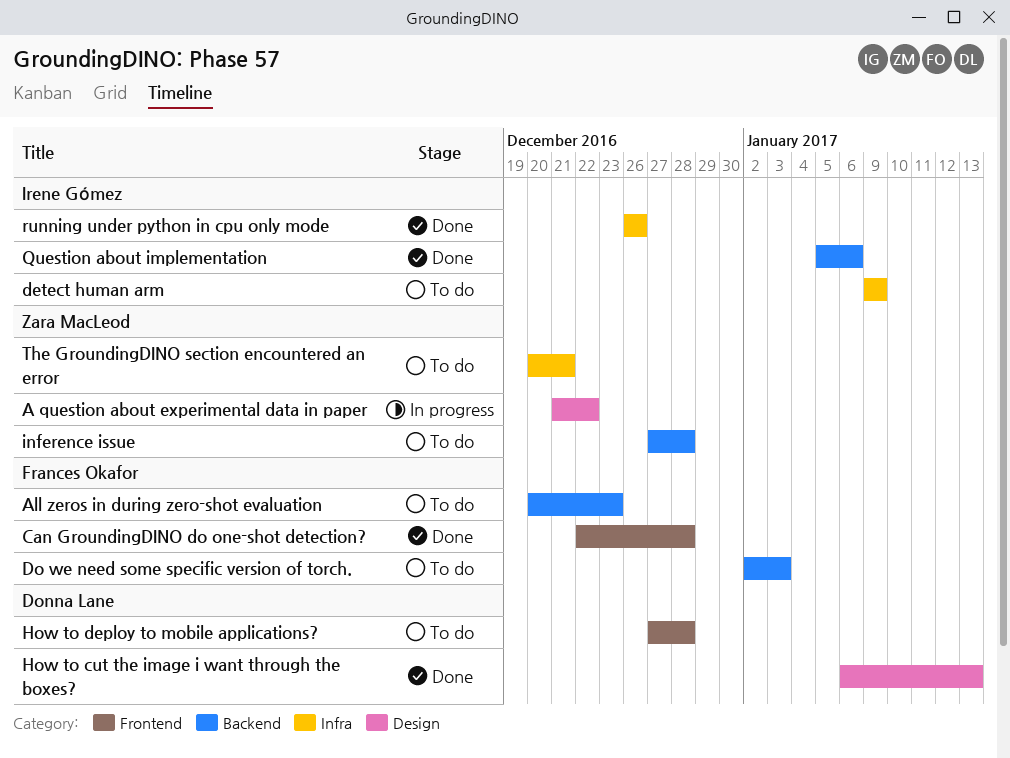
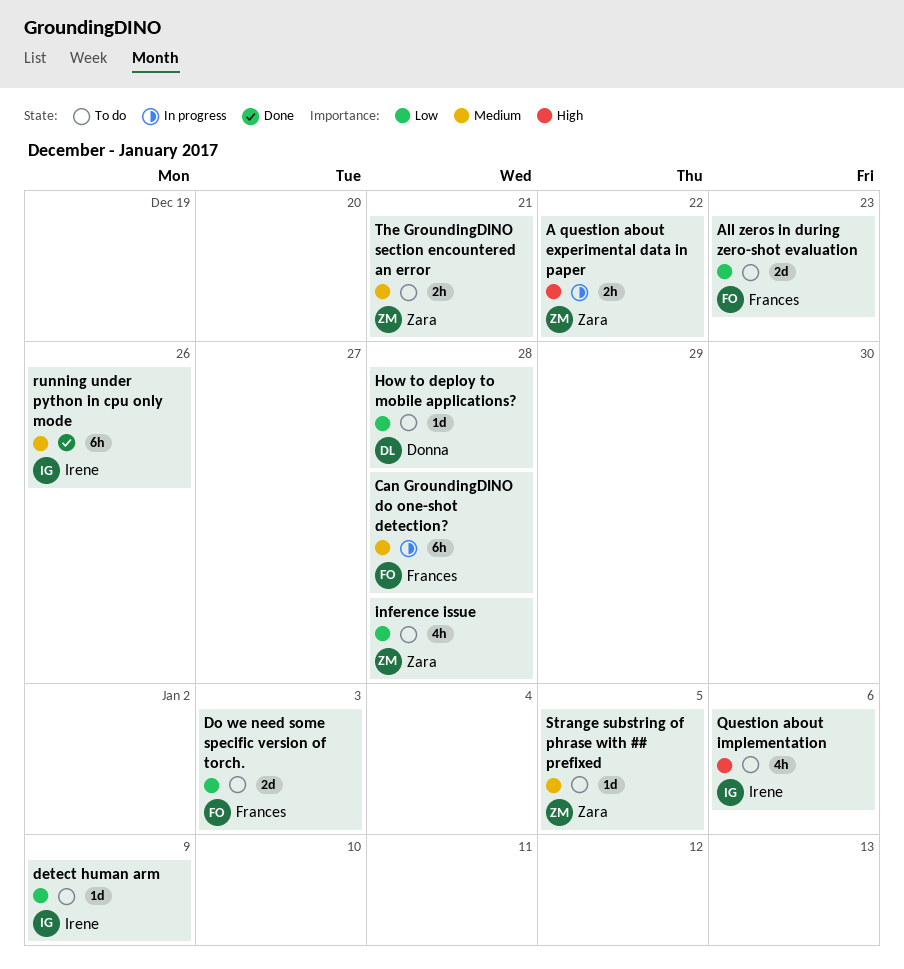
Can GroundingDINO do one-shot detection?, status: Done -> In progress
How to cut the image i want through the boxes?: present -> none
Question about implementation, status: Done -> To do
Strange substring of phrase with ## prefixed: none -> present

